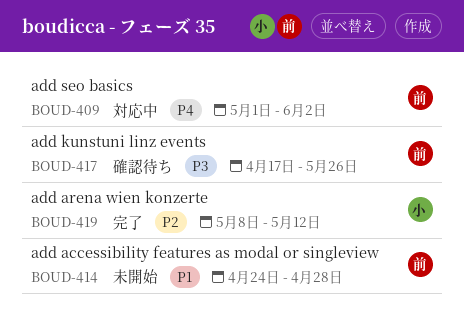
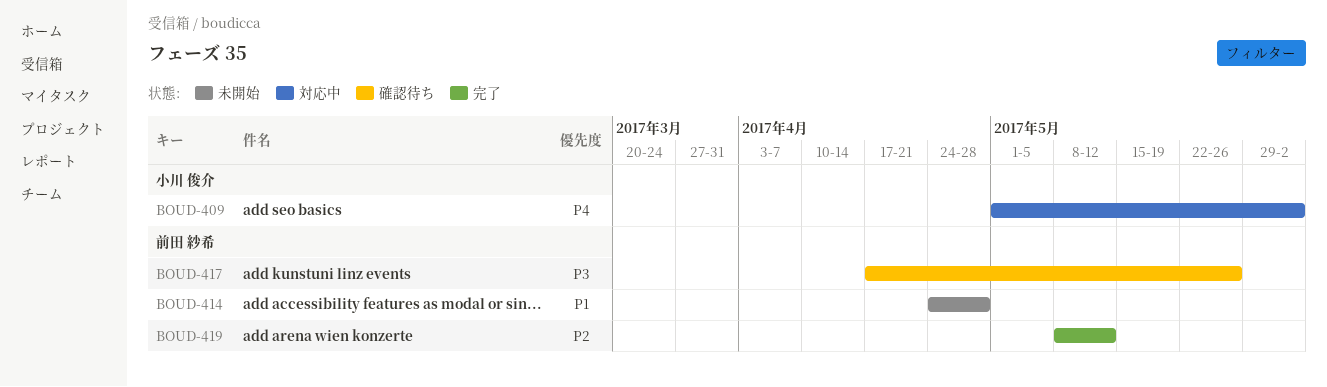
BOUD-409, owner: 前田 紗希 -> 小川 俊介
BOUD-419, owner: 小川 俊介 -> 前田 紗希

